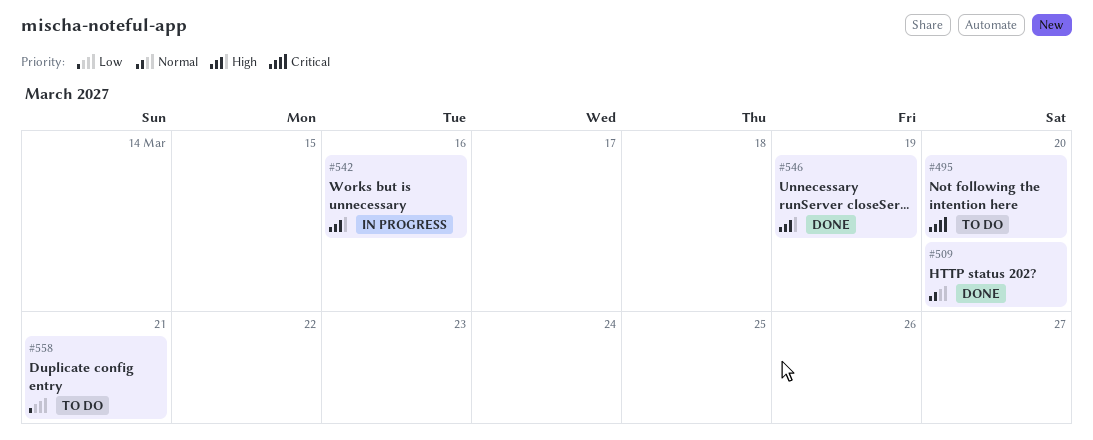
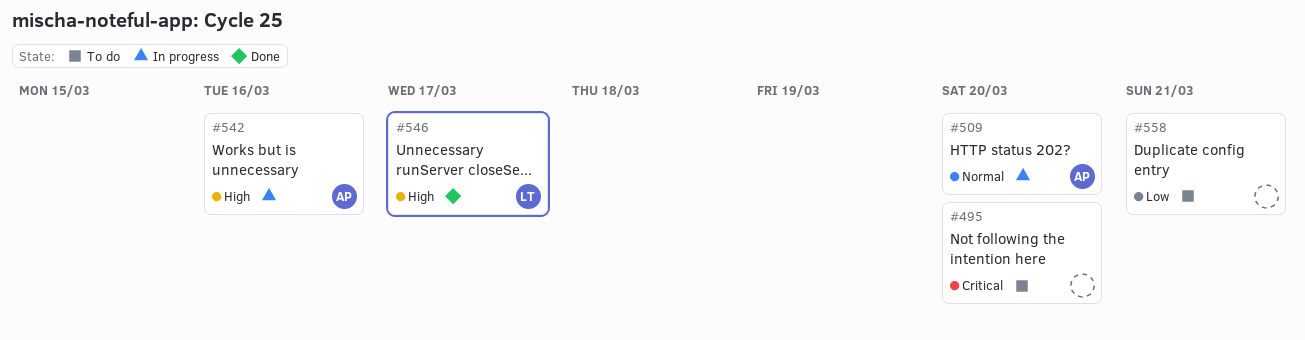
#509, status: Done -> In progress
#546, due: Mar 19 -> Mar 17

